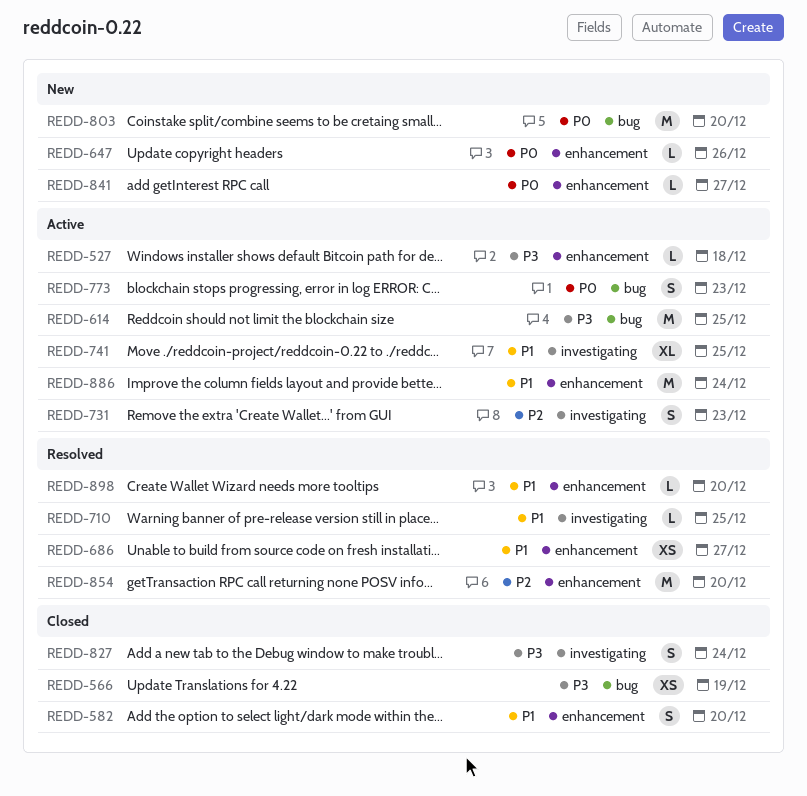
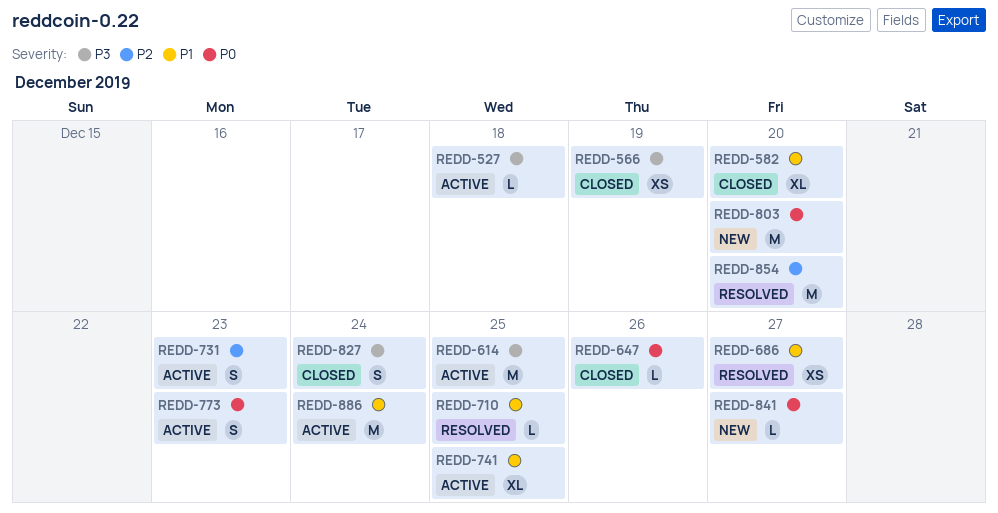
REDD-582, estimate: S -> XL
REDD-647, status: New -> Closed
REDD-898: present -> none

